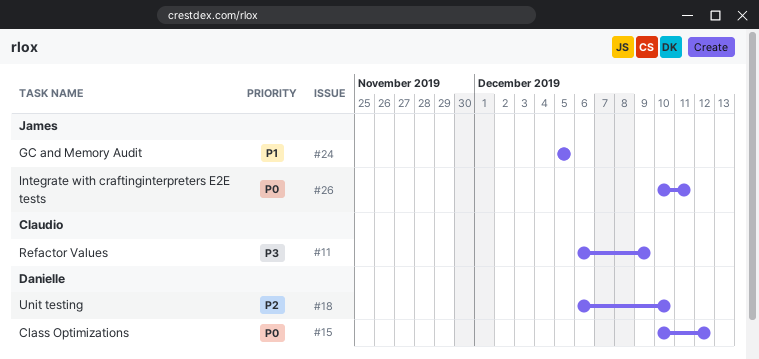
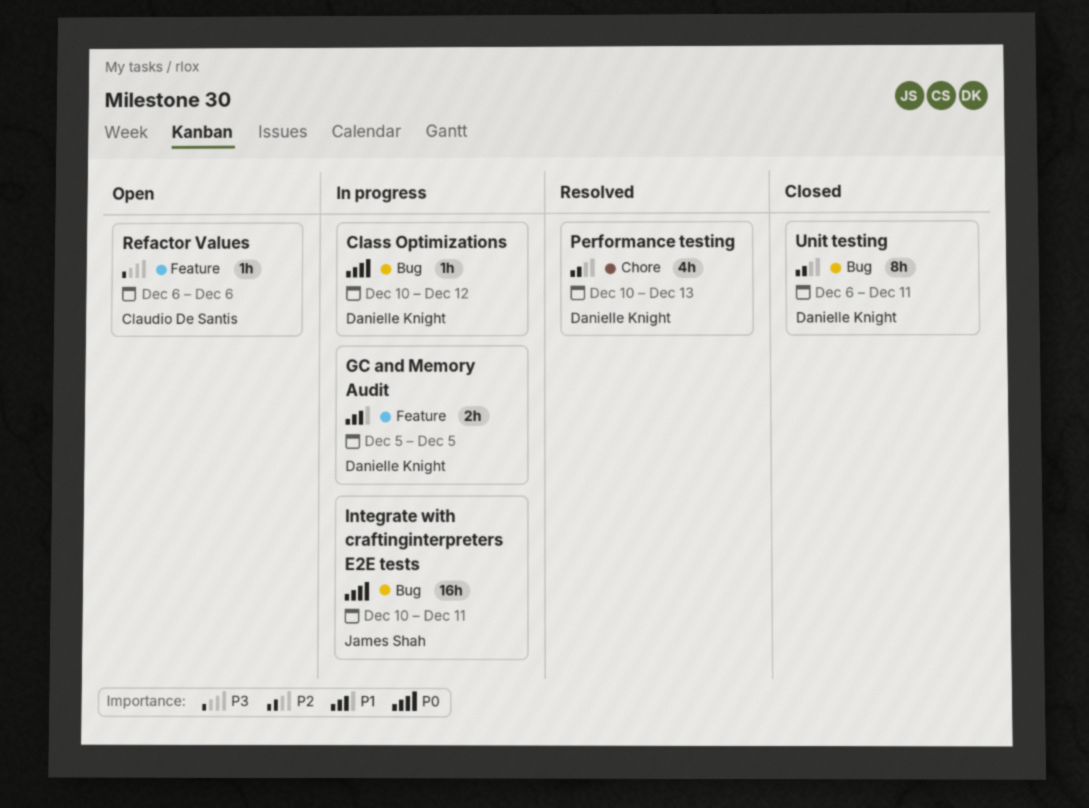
GC and Memory Audit, owner: James Shah -> Danielle Knight
Performance testing: none -> present
Refactor Values, due: Dec 9 -> Dec 6
Unit testing, due: Dec 10 -> Dec 11

